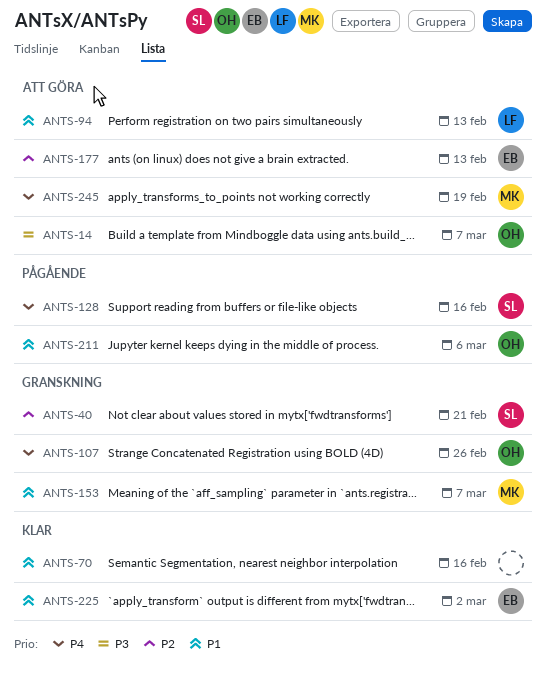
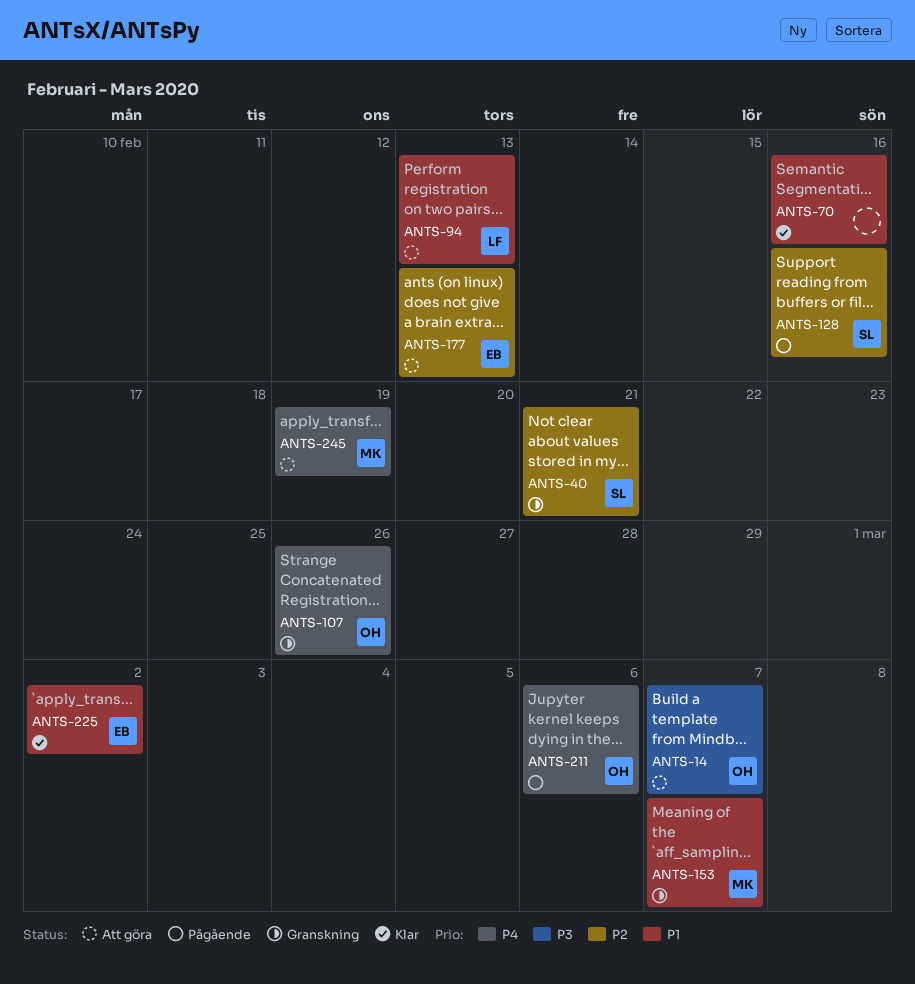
ANTS-128, priority: P4 -> P2
ANTS-211, priority: P1 -> P4

